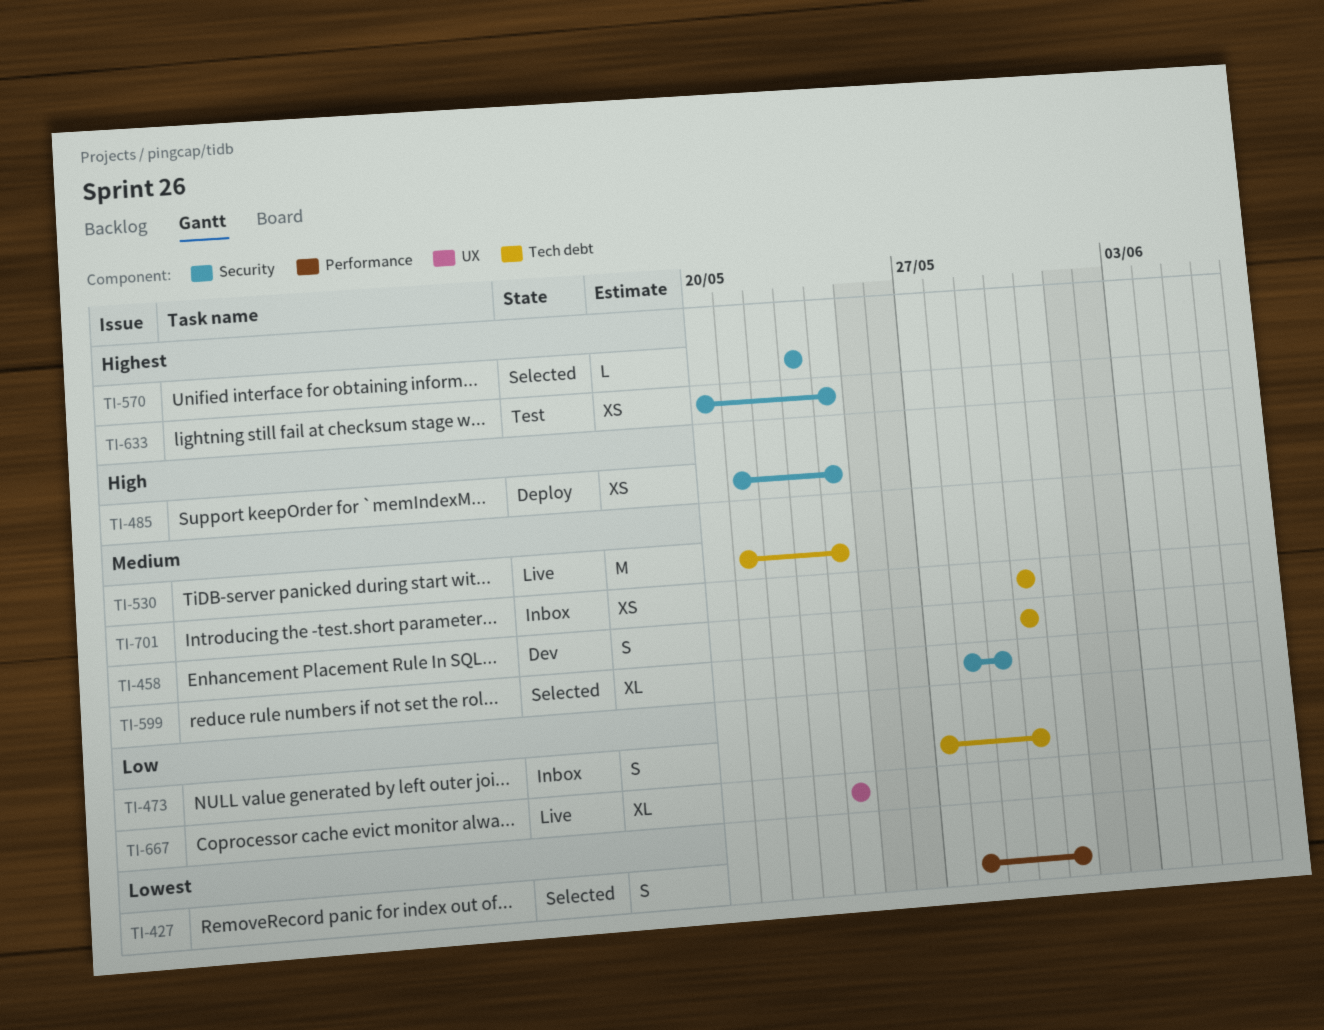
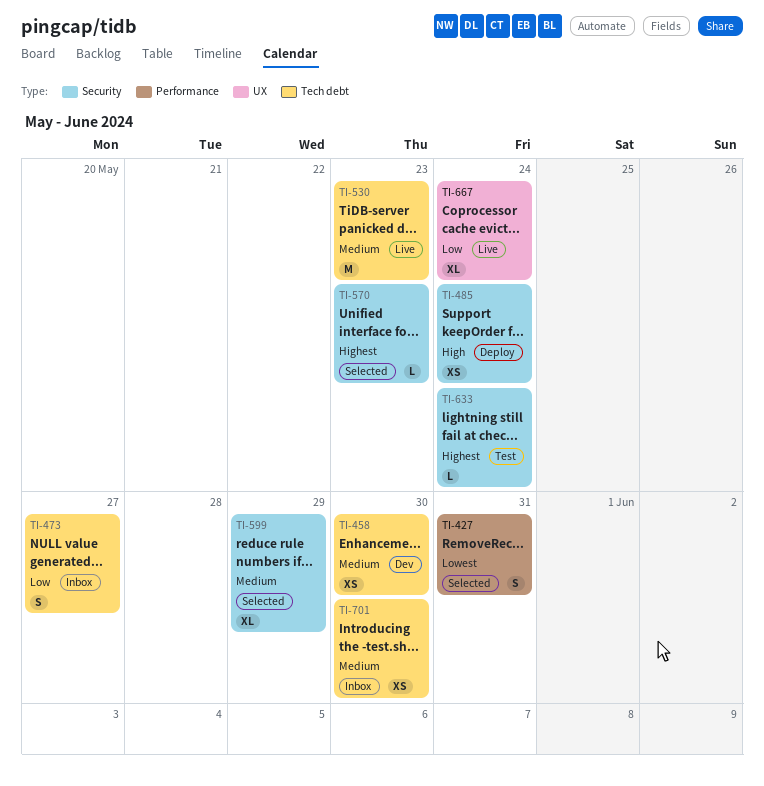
TI-458, estimate: S -> XS
TI-473, due: May 30 -> May 27
TI-530, due: May 24 -> May 23
TI-633, estimate: XS -> L

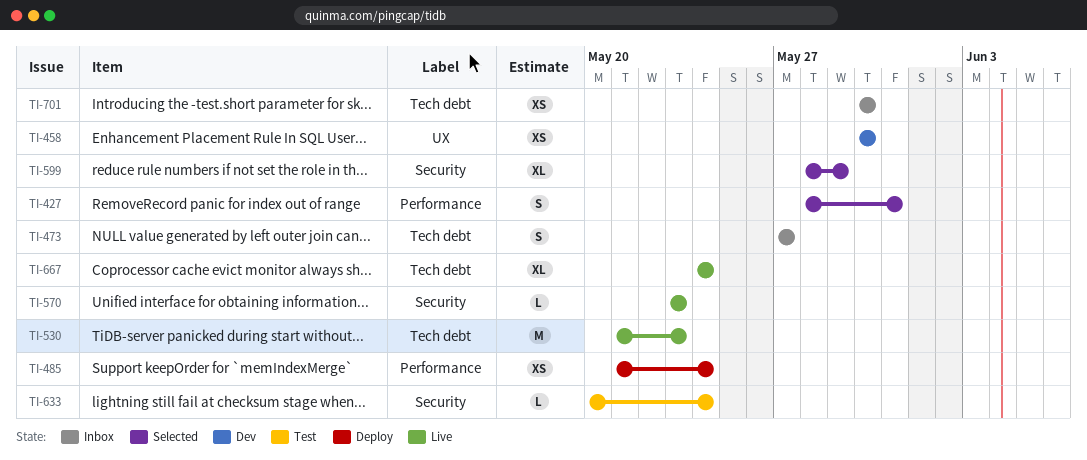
TI-458, label: Tech debt -> UX
TI-485, label: Security -> Performance
TI-570, status: Selected -> Live
TI-667, label: UX -> Tech debt

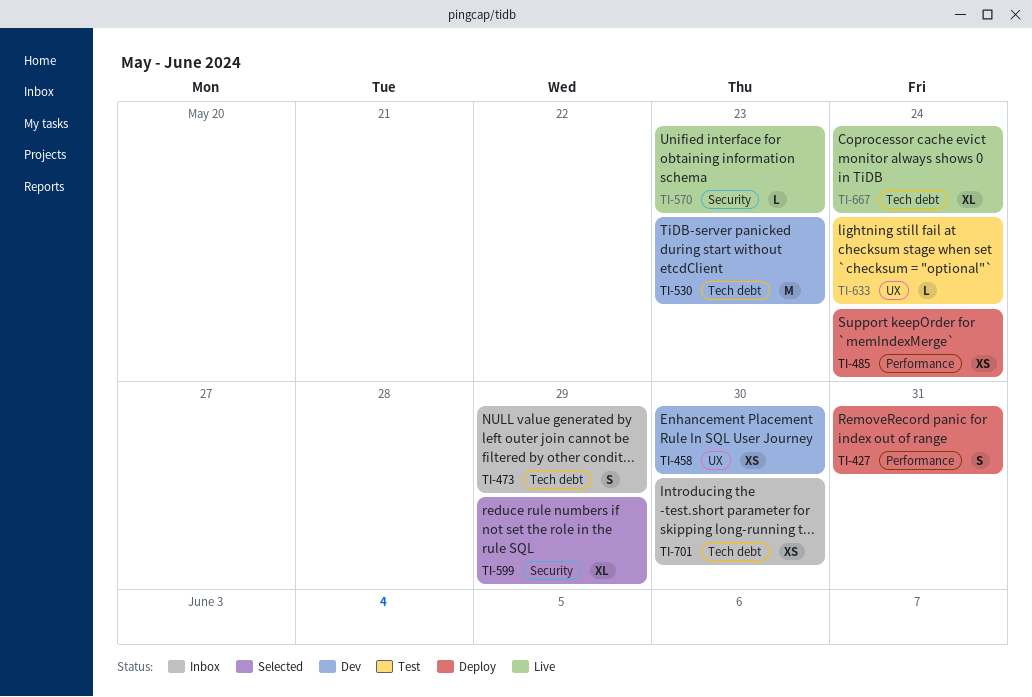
TI-427, status: Selected -> Deploy
TI-473, due: May 27 -> May 29
TI-530, status: Live -> Dev
TI-633, label: Security -> UX

